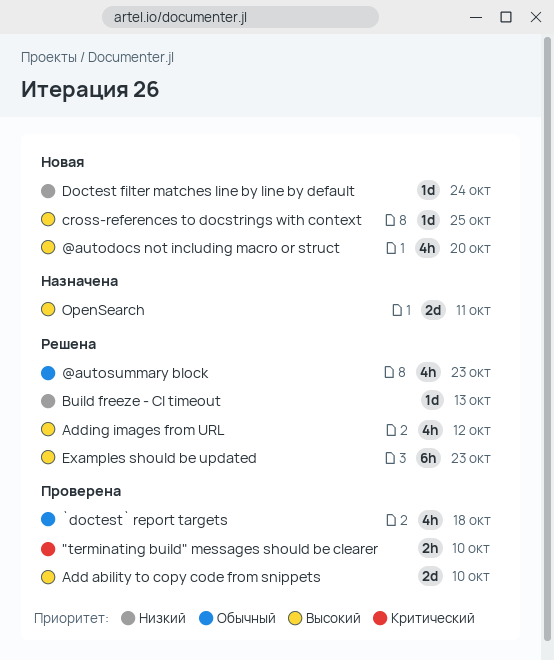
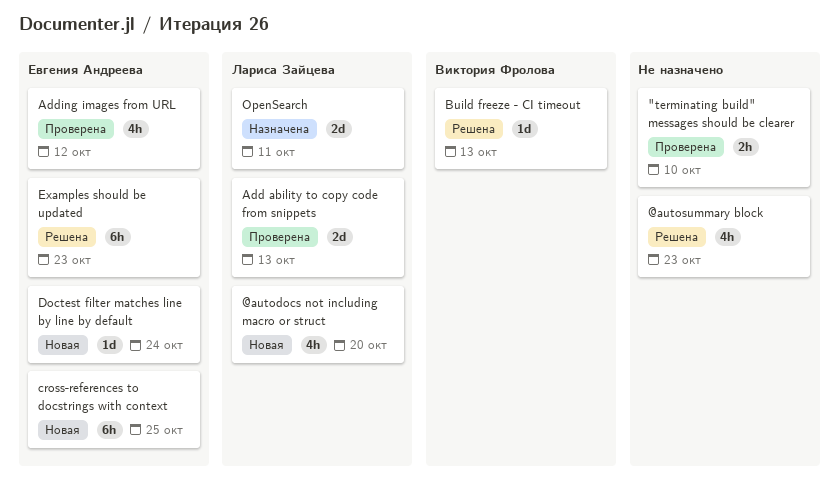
`doctest` report targets: present -> none
Add ability to copy code from snippets, due: Oct 10 -> Oct 13
Adding images from URL, status: Решена -> Проверена
cross-references to docstrings with context, estimate: 1d -> 6h

